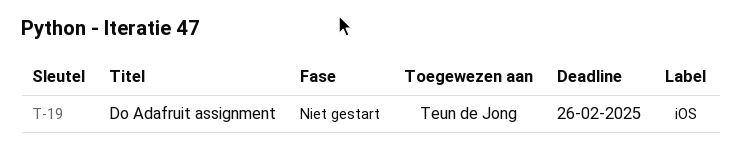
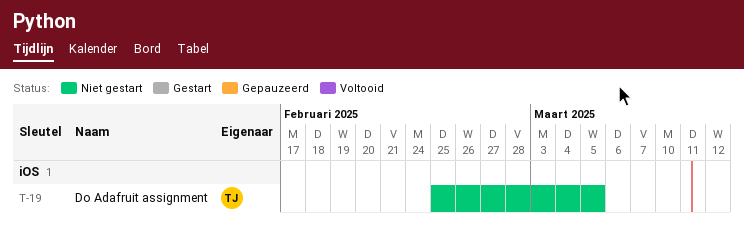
T-19, due: Feb 26 -> Mar 5

